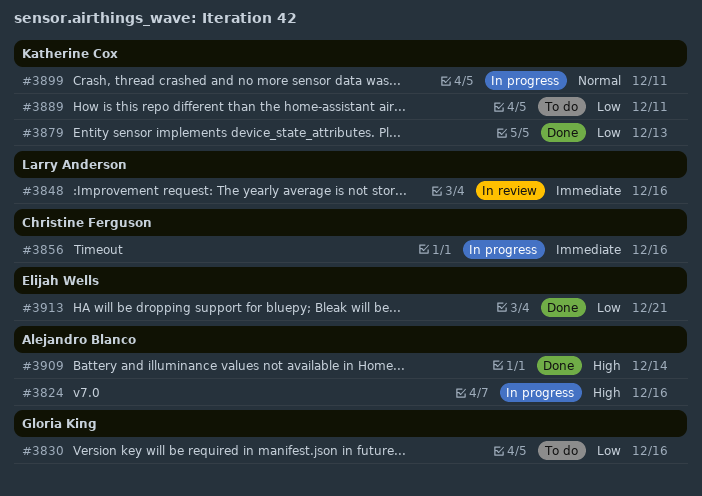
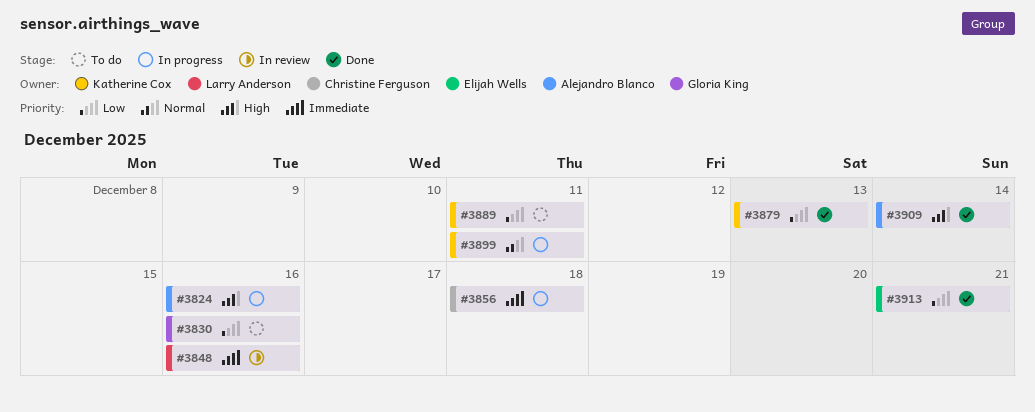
#3856, due: Dec 16 -> Dec 18

